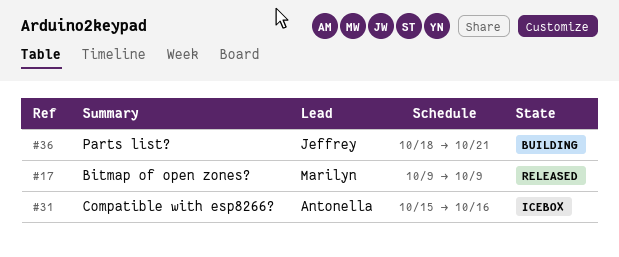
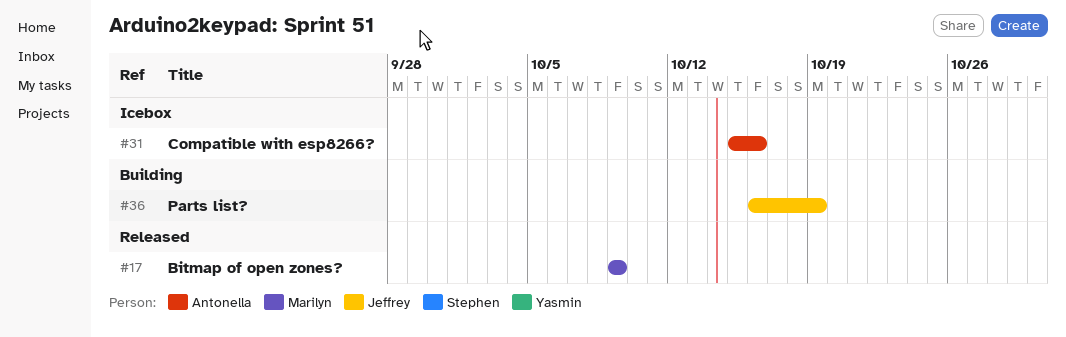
#36, start: Oct 18 -> Oct 16
#36, due: Oct 21 -> Oct 19

